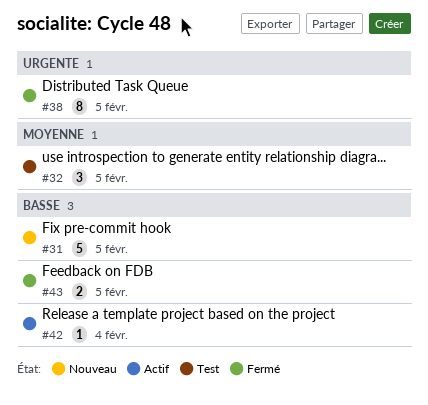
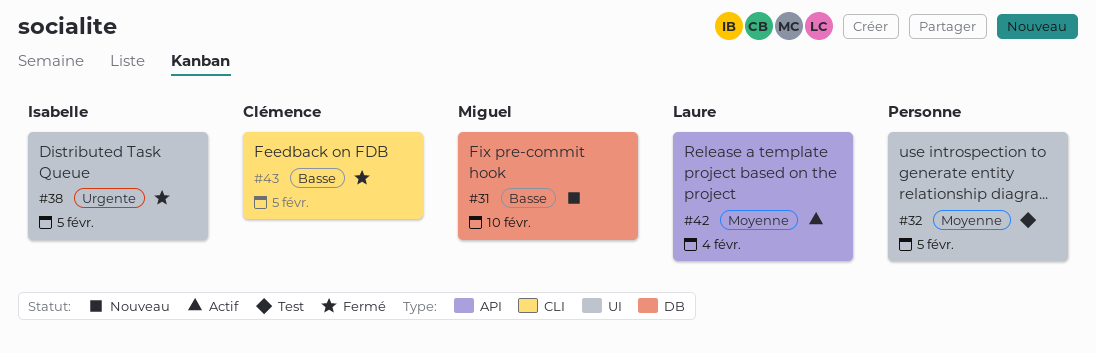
#31, due: Feb 5 -> Feb 10
#42, priority: Basse -> Moyenne

